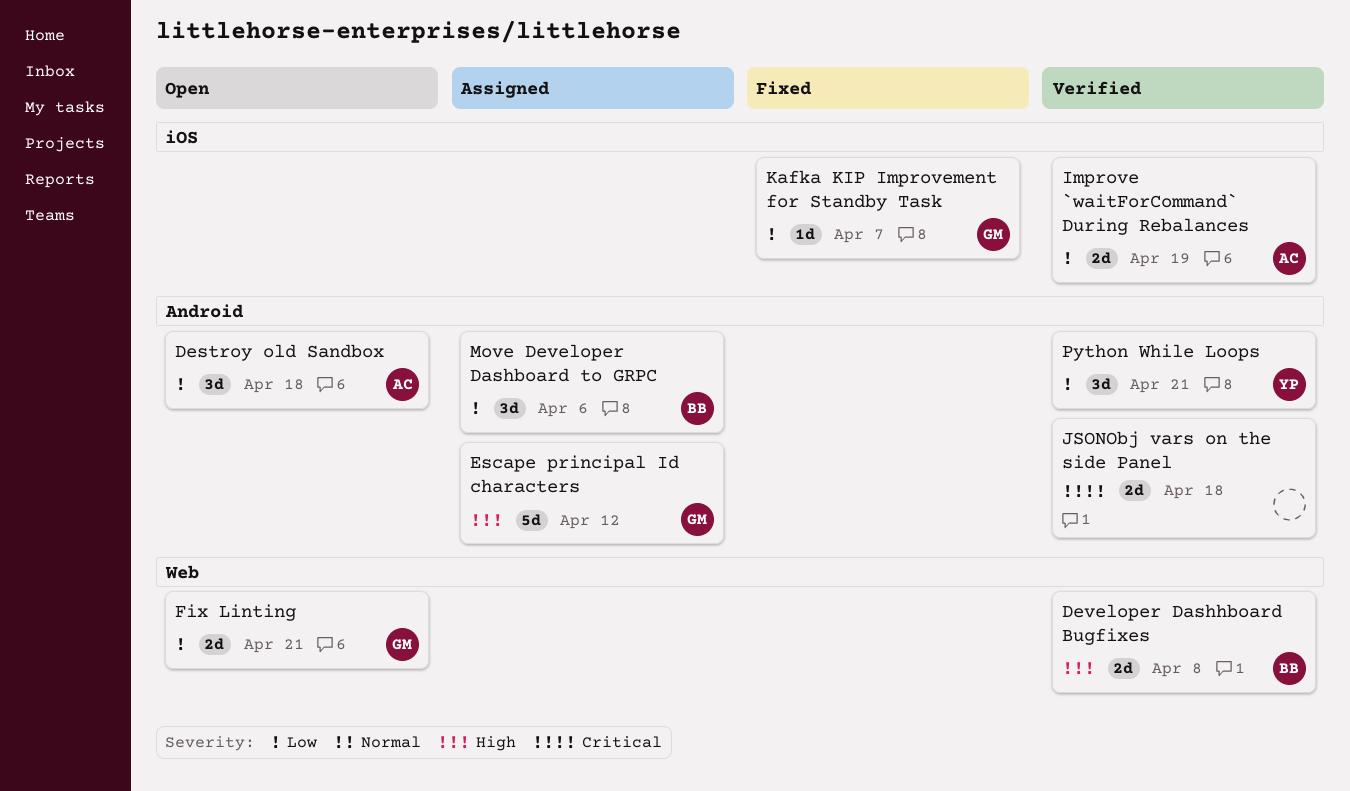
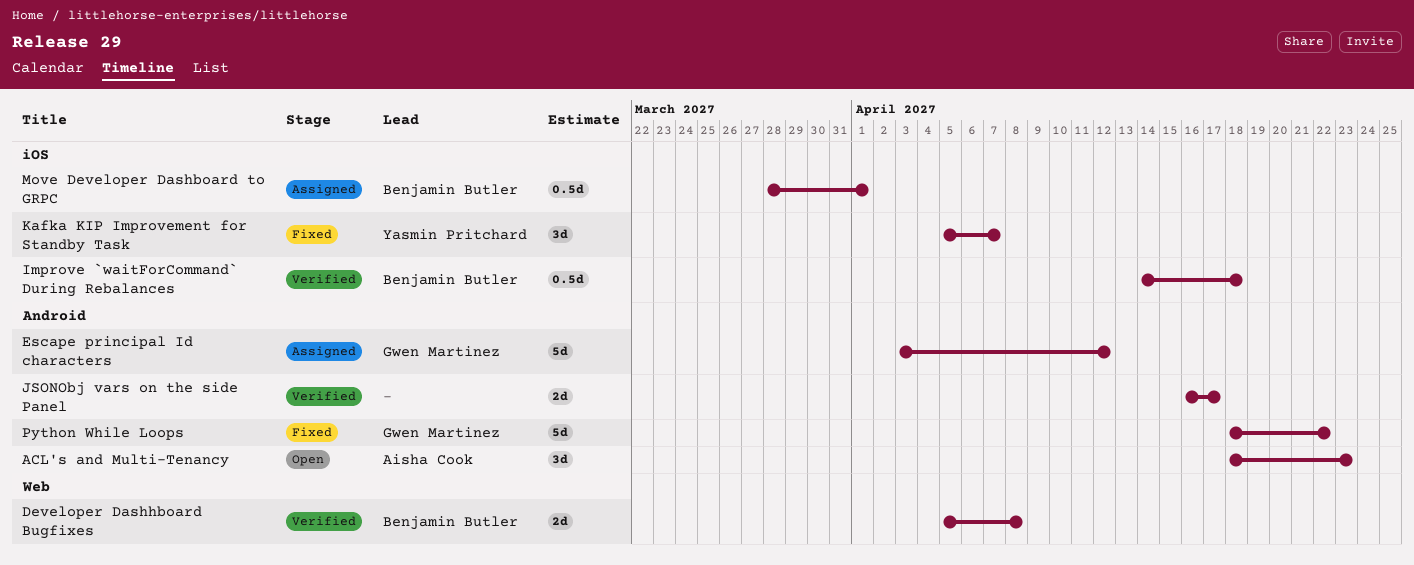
ACL's and Multi-Tenancy: none -> present
Destroy old Sandbox: present -> none
Fix Linting: present -> none
Improve `waitForCommand` During Rebalances, owner: Aisha Cook -> Benjamin Butler
Improve `waitForCommand` During Rebalances, estimate: 2d -> 0.5d
Improve `waitForCommand` During Rebalances, due: Apr 19 -> Apr 18
JSONObj vars on the side Panel, due: Apr 18 -> Apr 17
Kafka KIP Improvement for Standby Task, owner: Gwen Martinez -> Yasmin Pritchard
Kafka KIP Improvement for Standby Task, estimate: 1d -> 3d
Move Developer Dashboard to GRPC, label: Android -> iOS
Move Developer Dashboard to GRPC, estimate: 3d -> 0.5d
Move Developer Dashboard to GRPC, due: Apr 6 -> Apr 1
Python While Loops, status: Verified -> Fixed
Python While Loops, owner: Yasmin Pritchard -> Gwen Martinez
Python While Loops, estimate: 3d -> 5d
Python While Loops, due: Apr 21 -> Apr 22

